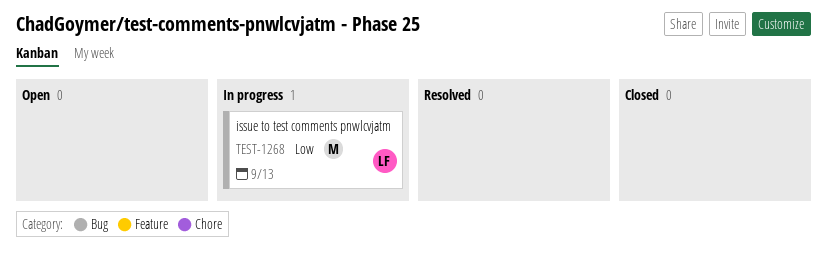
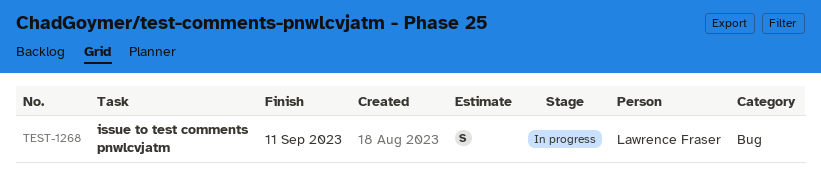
TEST-1268, estimate: M -> S
TEST-1268, due: Sep 13 -> Sep 11

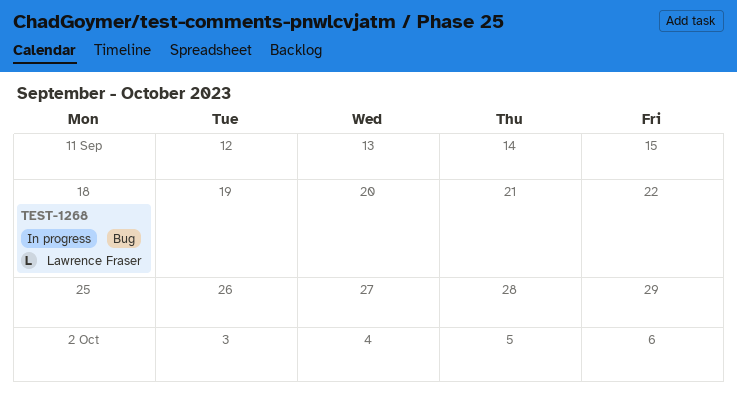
TEST-1268, estimate: S -> L
TEST-1268, due: Sep 11 -> Sep 18

